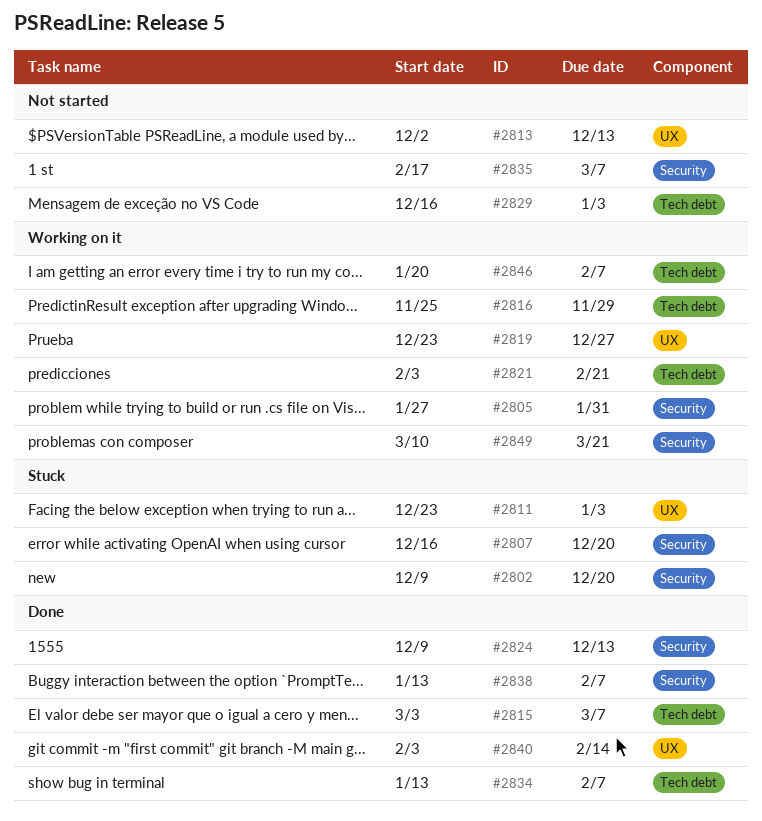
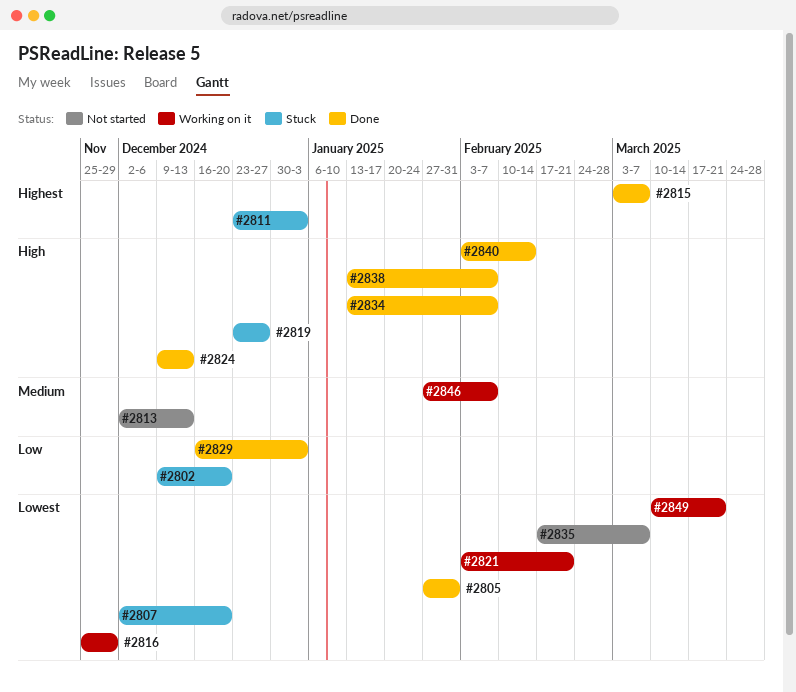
#2805, status: Working on it -> Done
#2807, start: Dec 16 -> Dec 2
#2819, status: Working on it -> Stuck
#2829, status: Not started -> Done
#2846, start: Jan 20 -> Jan 27

